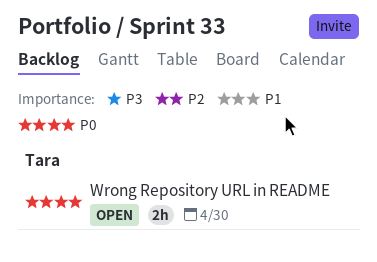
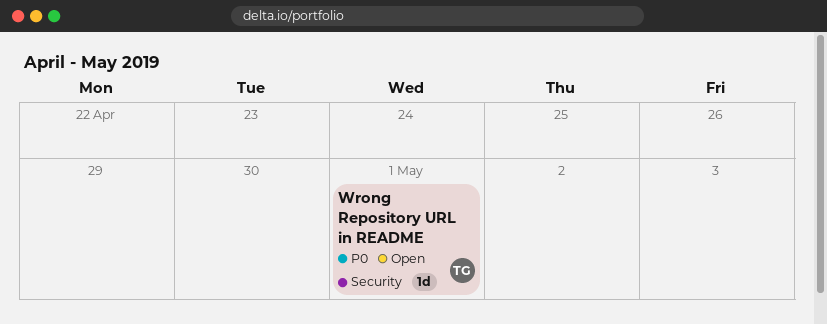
Wrong Repository URL in README, estimate: 2h -> 1d
Wrong Repository URL in README, due: Apr 30 -> May 1

